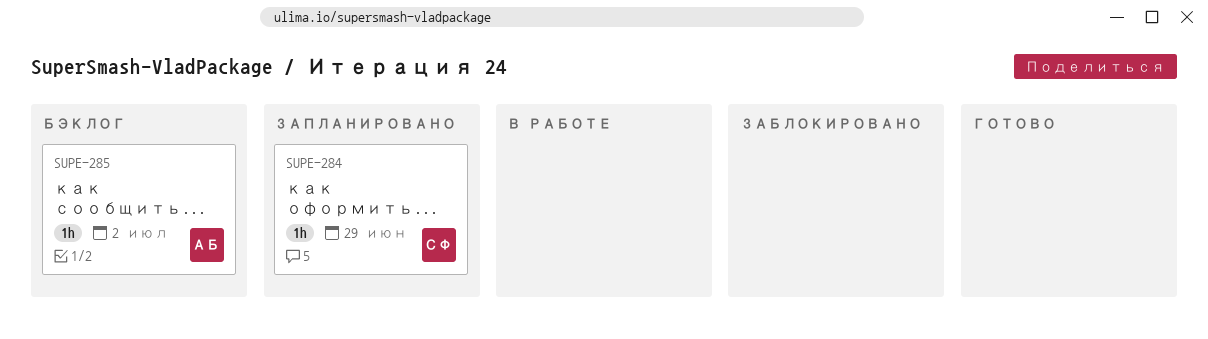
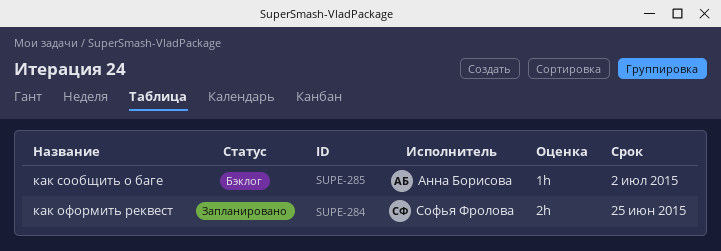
SUPE-284, estimate: 1h -> 2h
SUPE-284, due: Jun 29 -> Jun 25

